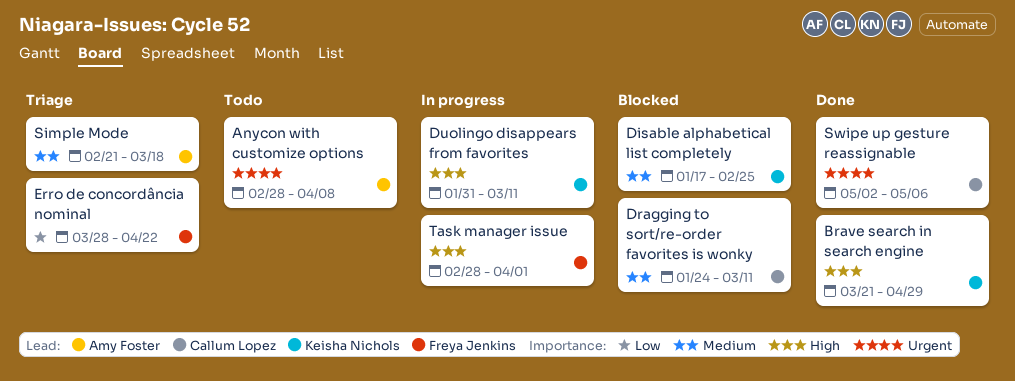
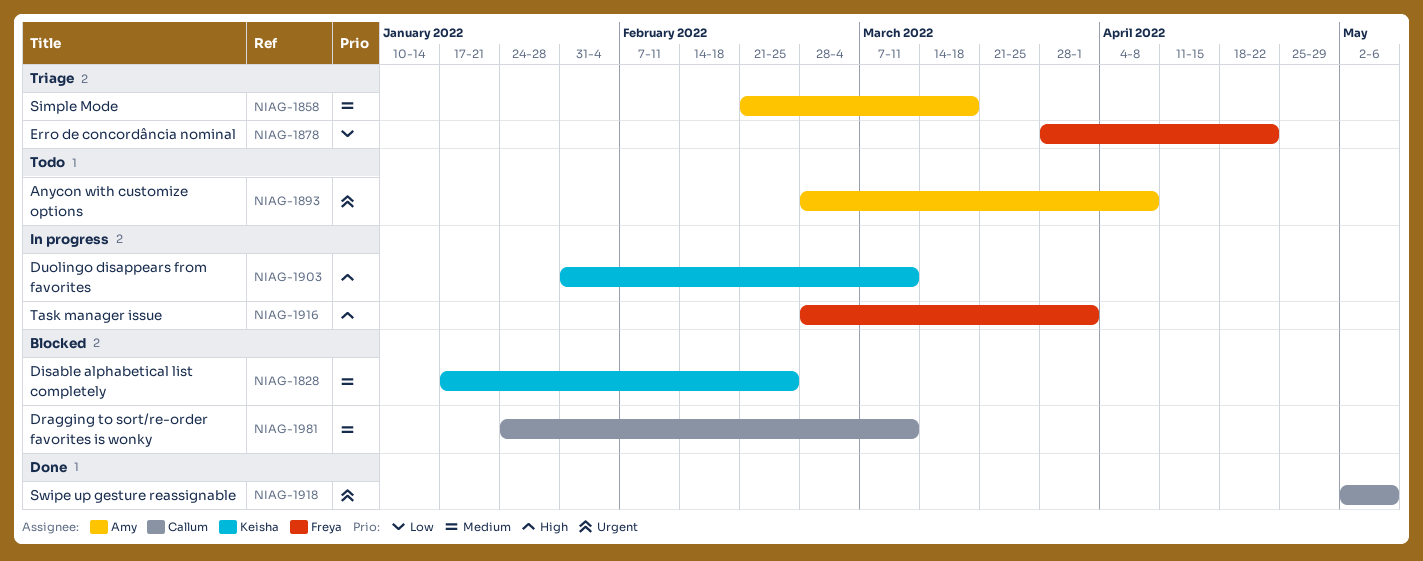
Brave search in search engine: present -> none

